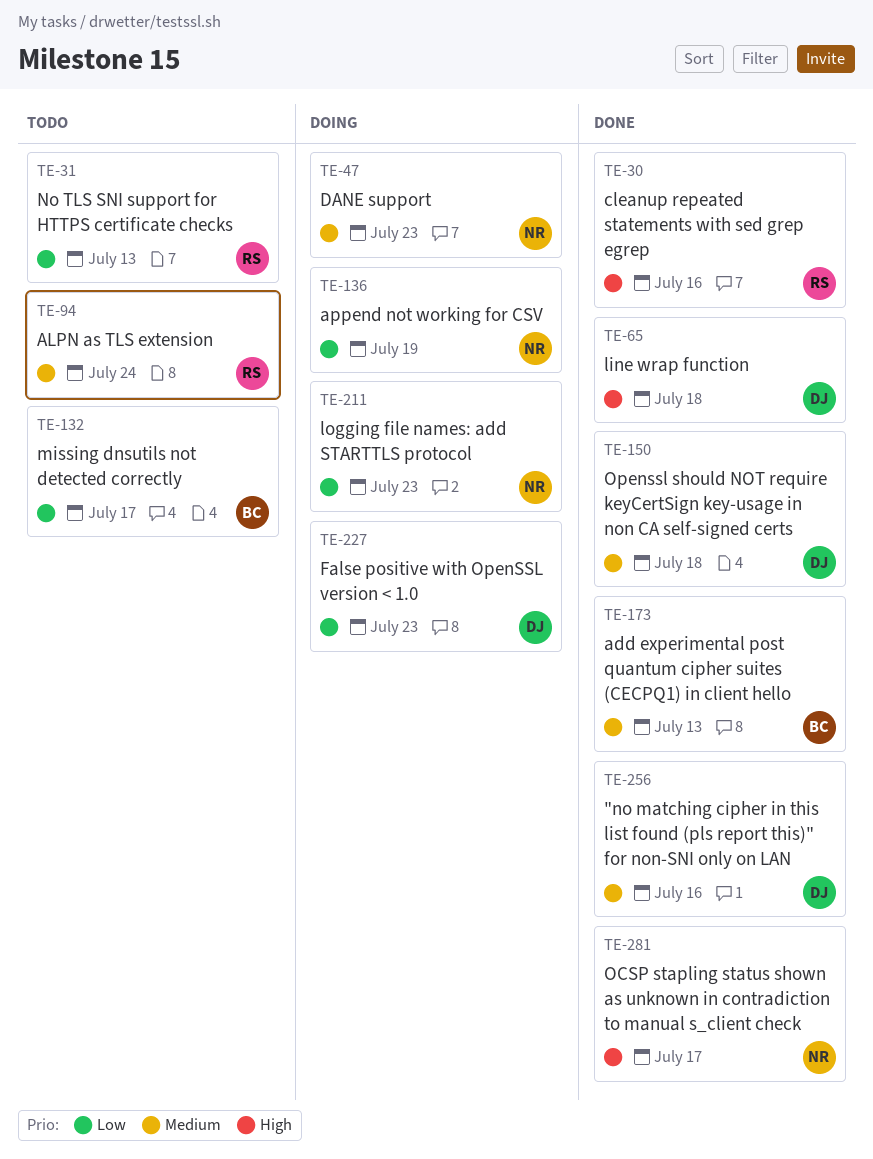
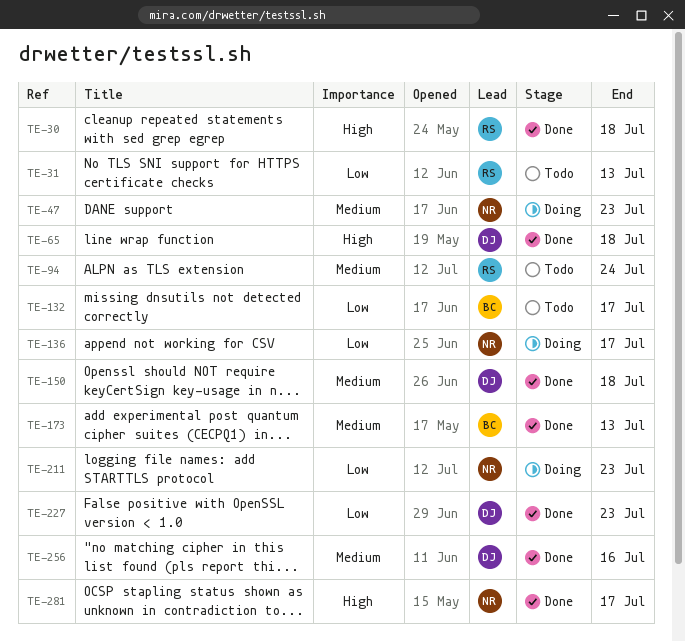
TE-30, due: Jul 16 -> Jul 18
TE-136, due: Jul 19 -> Jul 17
TE-227, status: Doing -> Done

